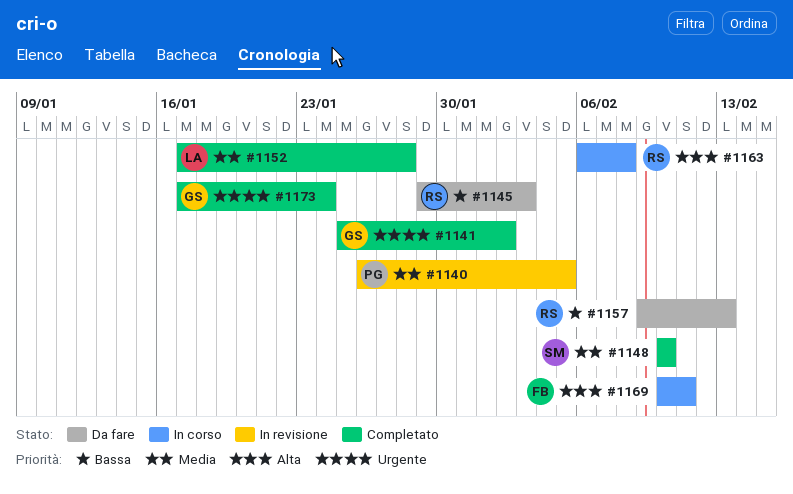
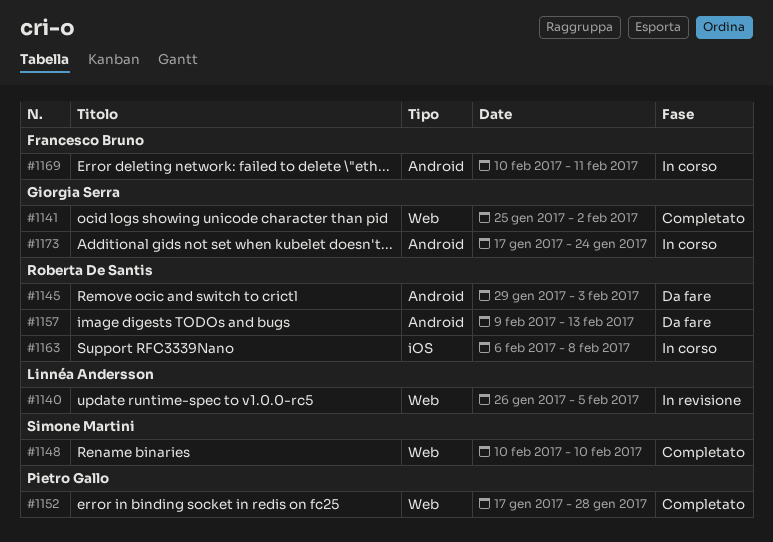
#1140, owner: Pietro Gallo -> Linnéa Andersson
#1152, owner: Linnéa Andersson -> Pietro Gallo
#1173, status: Completato -> In corso

